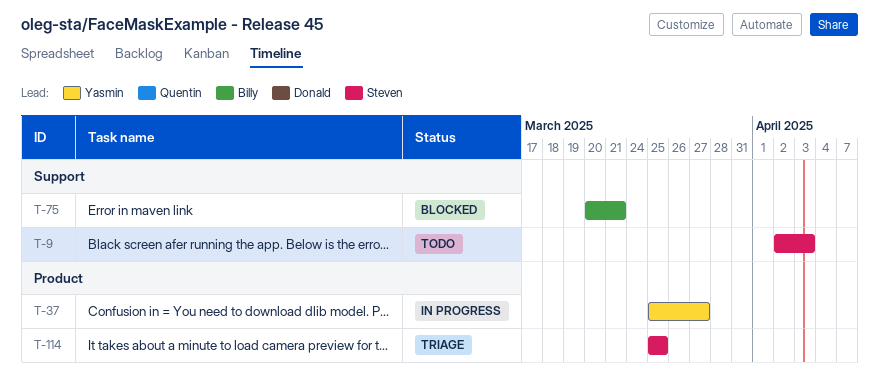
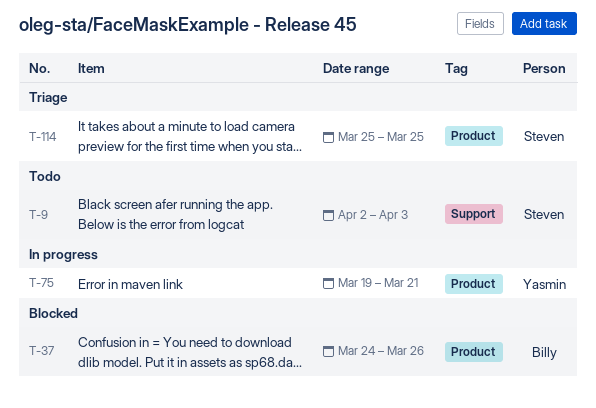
T-37, status: In progress -> Blocked
T-37, owner: Yasmin -> Billy
T-37, start: Mar 25 -> Mar 24
T-37, due: Mar 27 -> Mar 26
T-75, status: Blocked -> In progress
T-75, owner: Billy -> Yasmin
T-75, label: Support -> Product
T-75, start: Mar 20 -> Mar 19

